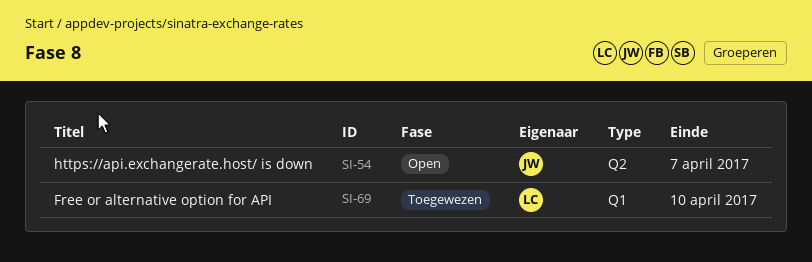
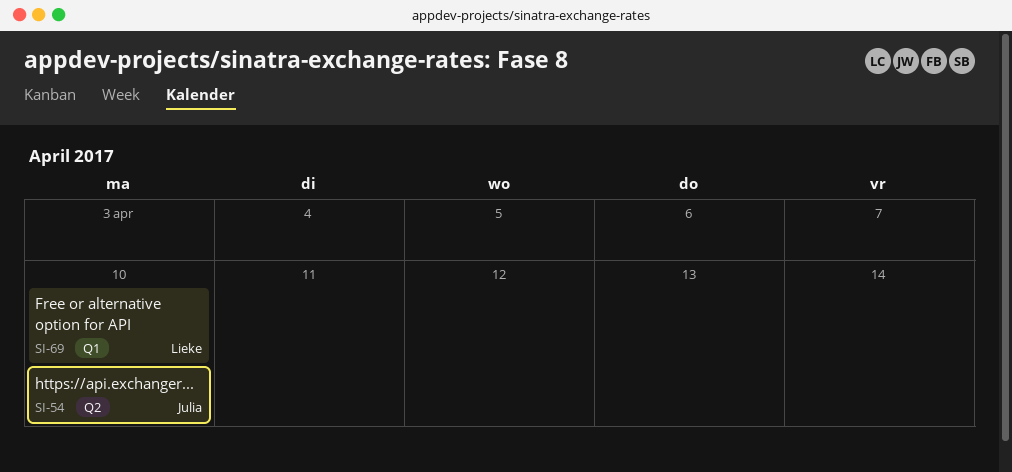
SI-54, due: Apr 7 -> Apr 10

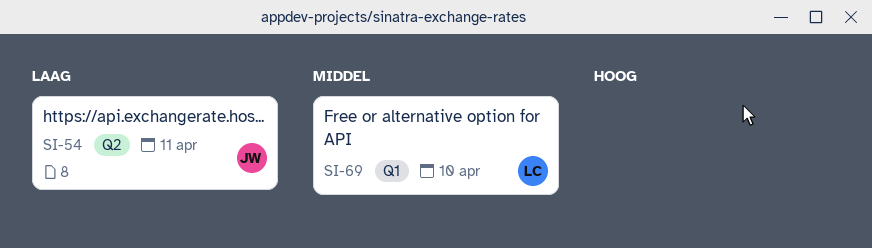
SI-54, due: Apr 10 -> Apr 11

